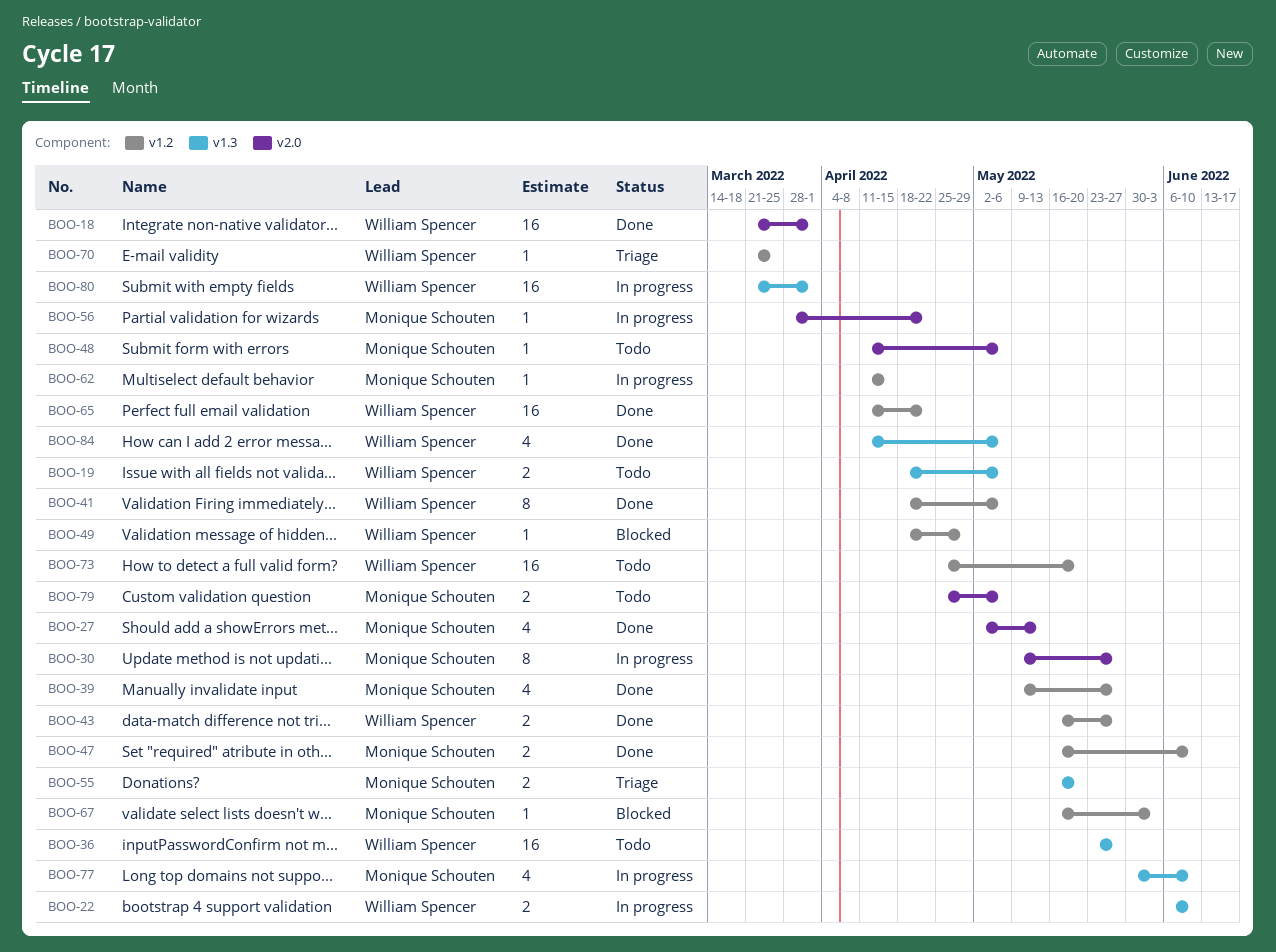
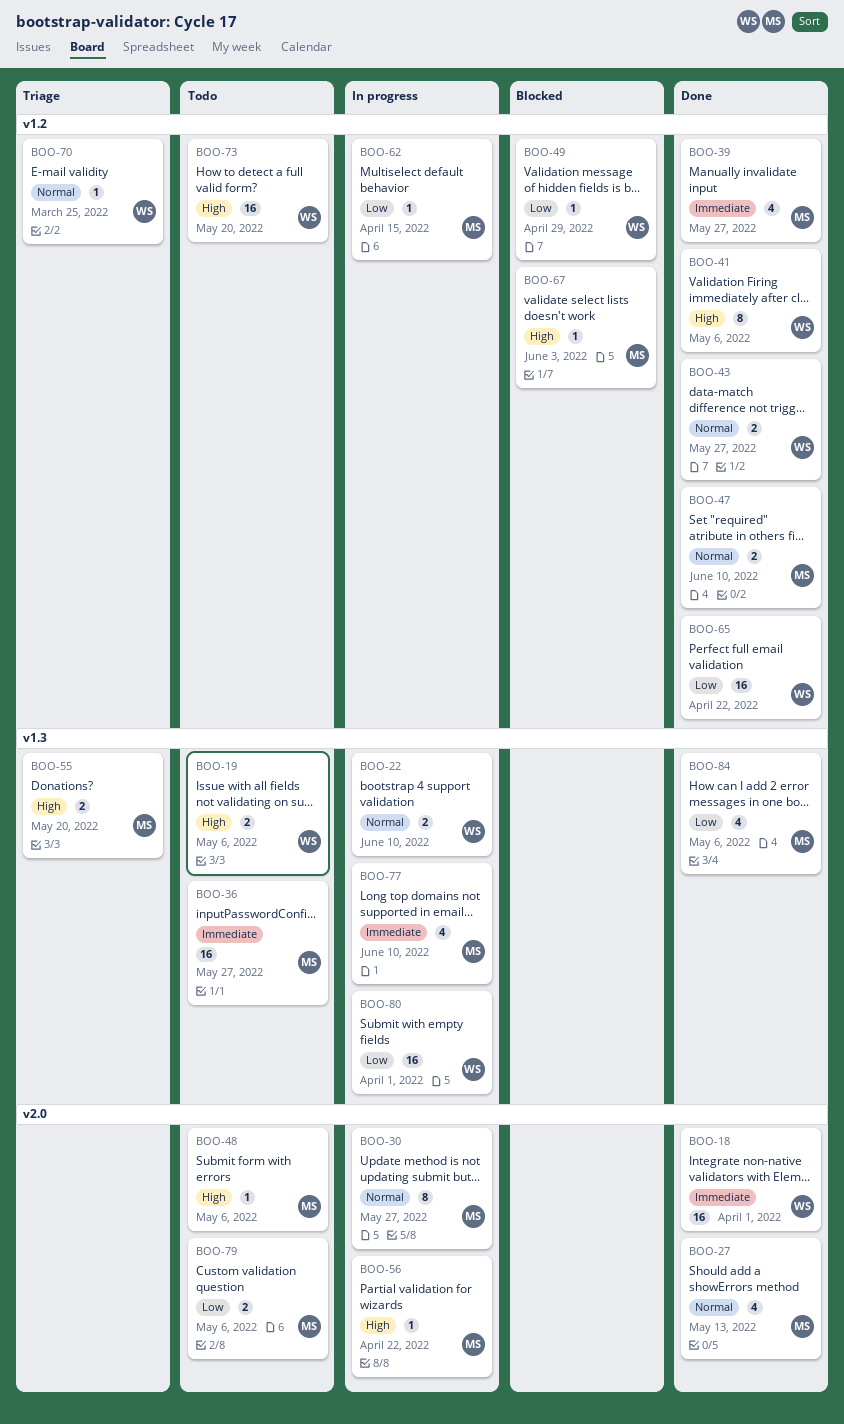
BOO-36, owner: William Spencer -> Monique Schouten
BOO-84, owner: William Spencer -> Monique Schouten

